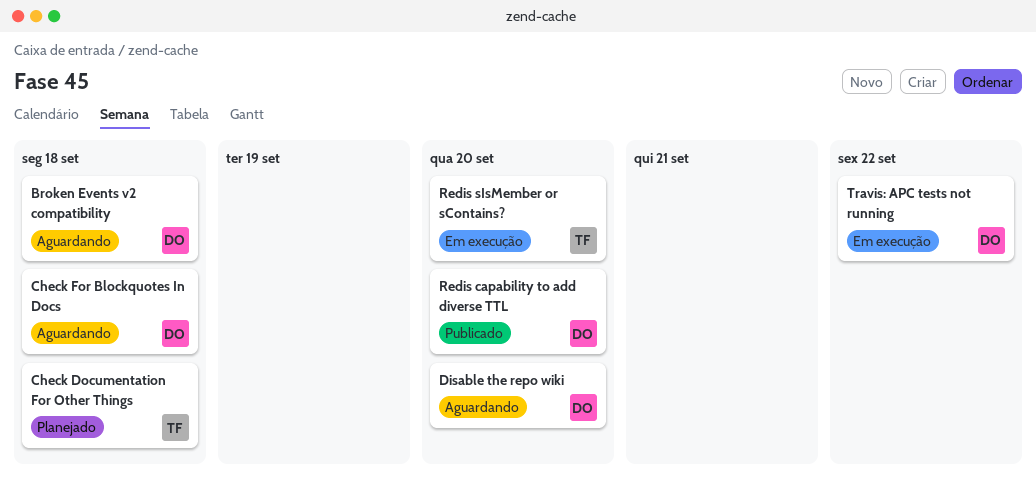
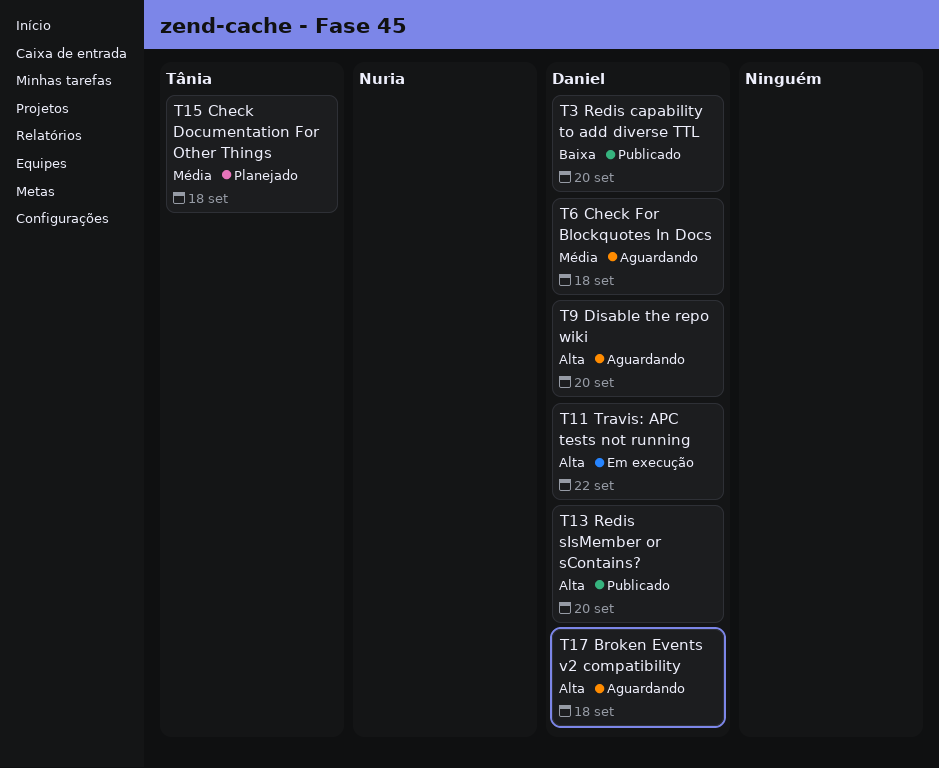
Redis sIsMember or sContains?, status: Em execução -> Publicado
Redis sIsMember or sContains?, owner: Tânia -> Daniel

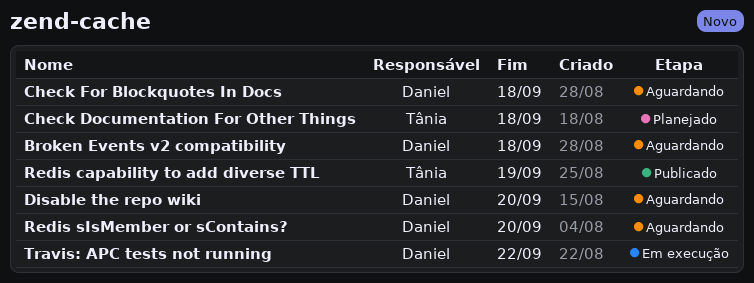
Redis capability to add diverse TTL, owner: Daniel -> Tânia
Redis capability to add diverse TTL, due: Sep 20 -> Sep 19
Redis sIsMember or sContains?, status: Publicado -> Aguardando

